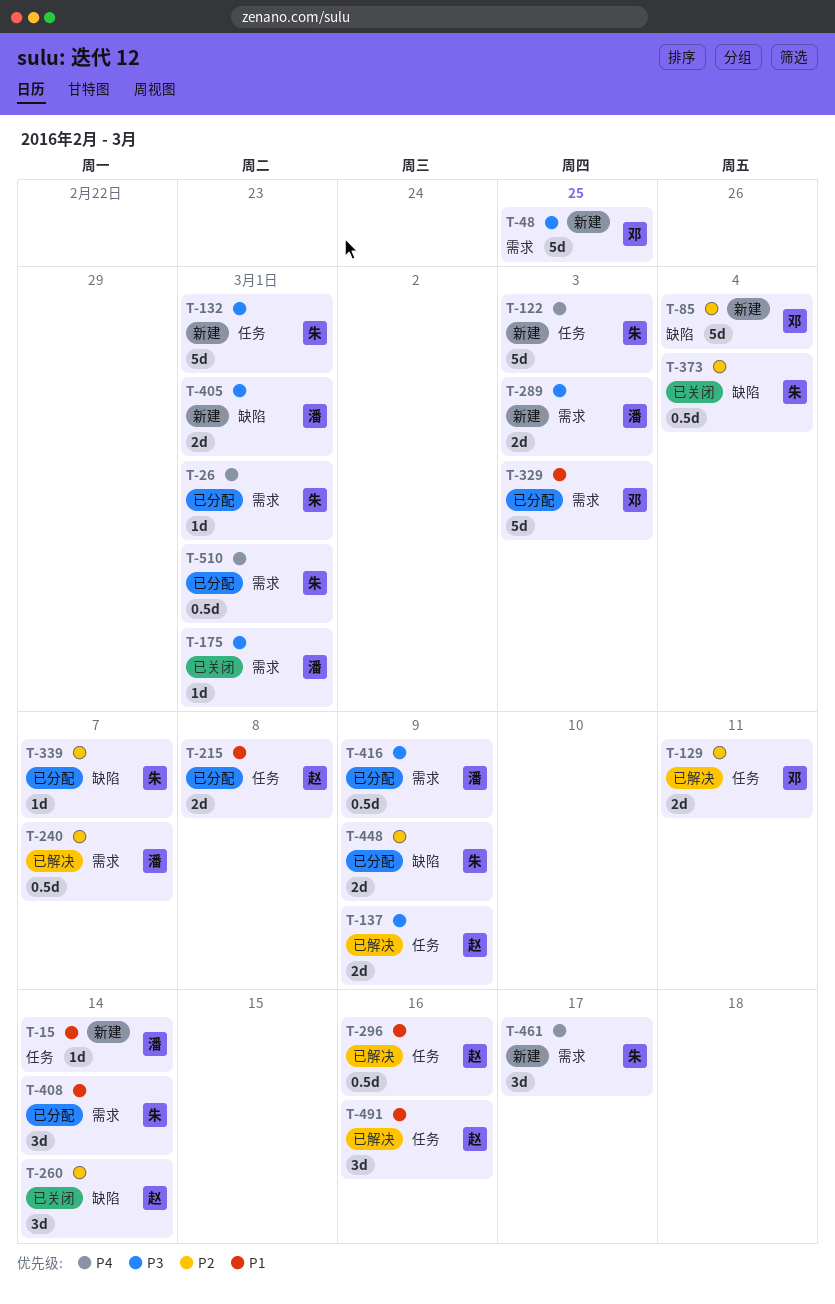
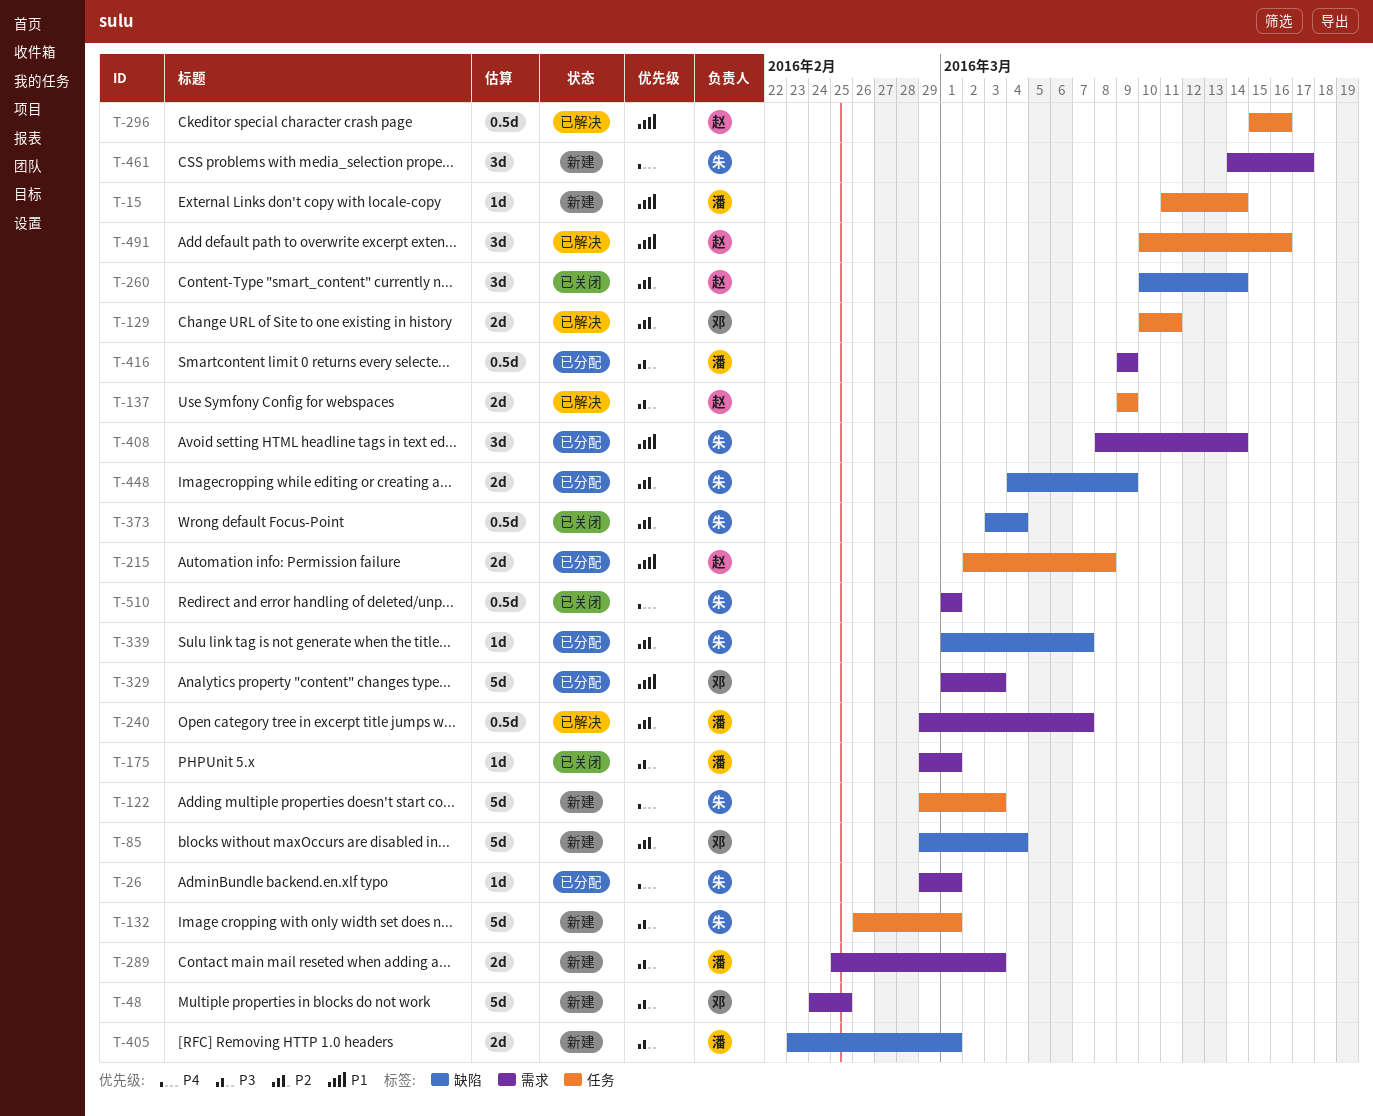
T-510, status: 已分配 -> 已关闭

